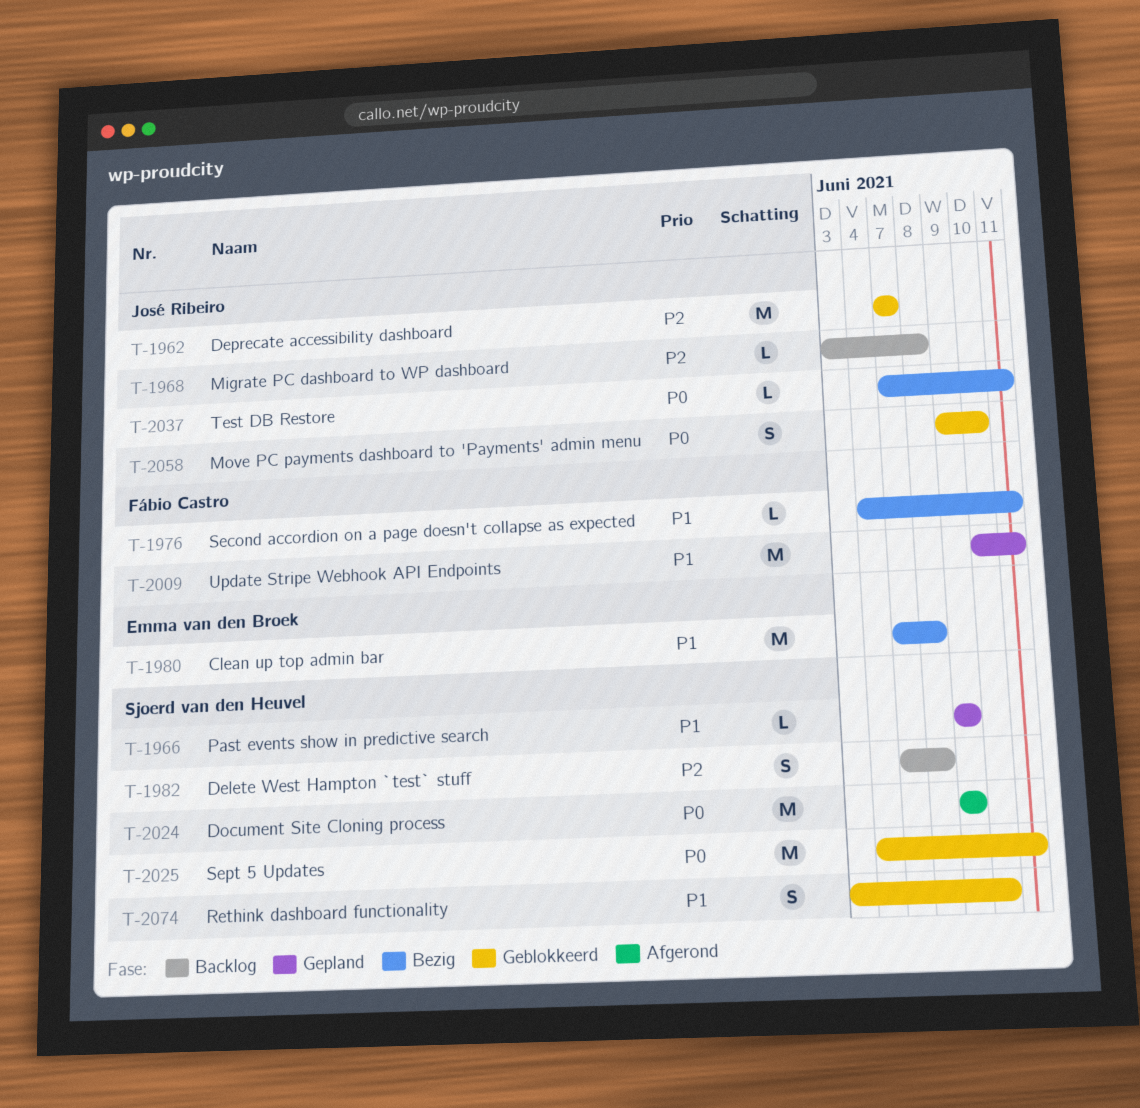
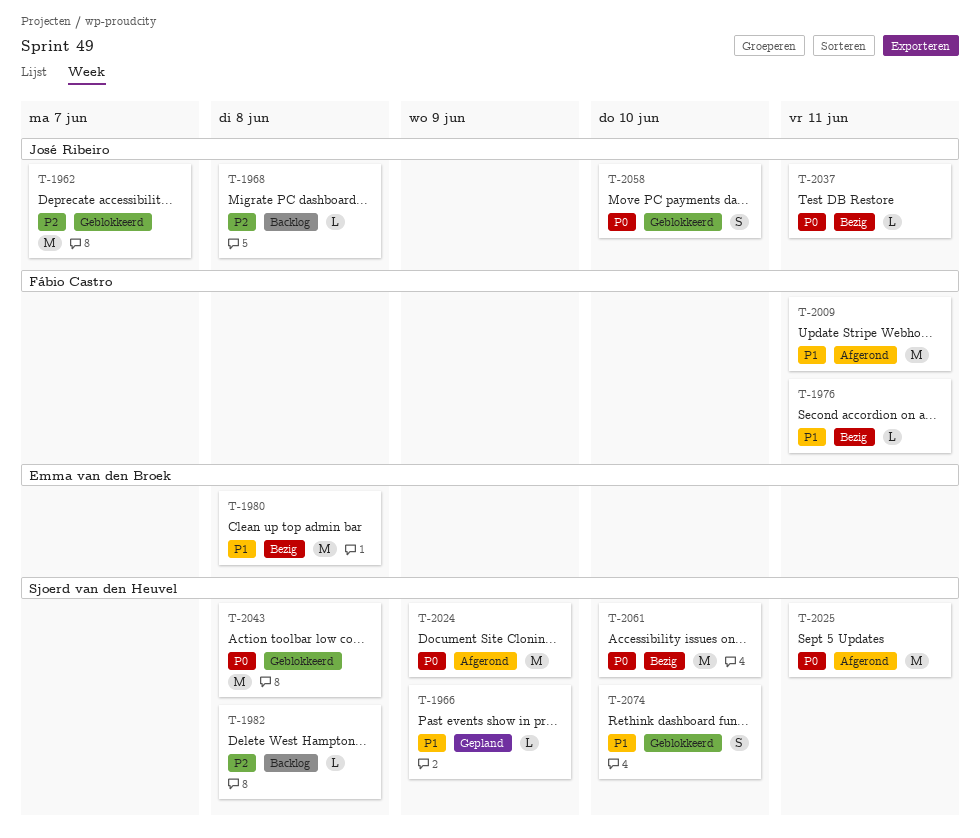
T-1982, estimate: S -> L
T-2009, status: Gepland -> Afgerond
T-2025, status: Geblokkeerd -> Afgerond
T-2043: none -> present
T-2061: none -> present

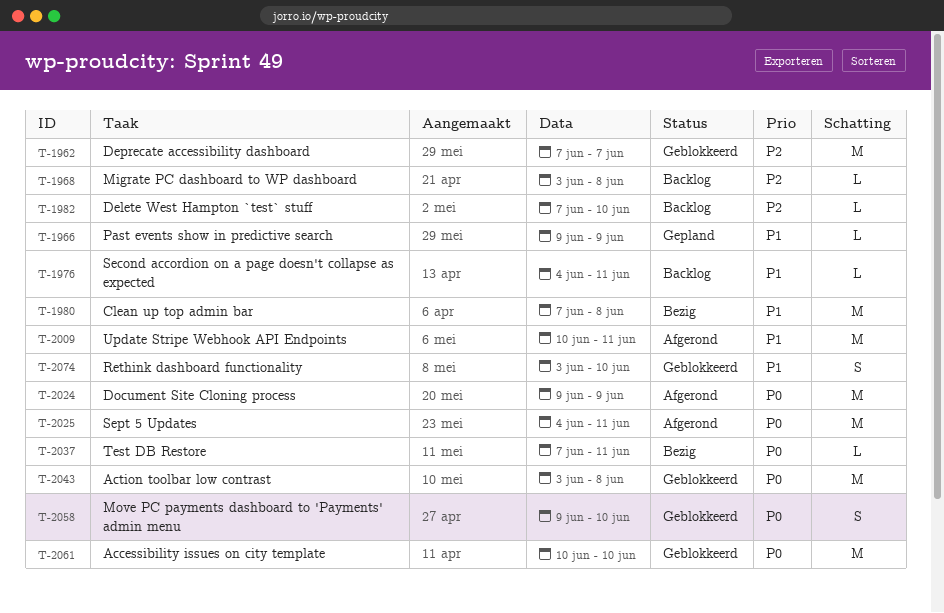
T-1976, status: Bezig -> Backlog
T-1982, due: Jun 8 -> Jun 10
T-2061, status: Bezig -> Geblokkeerd

